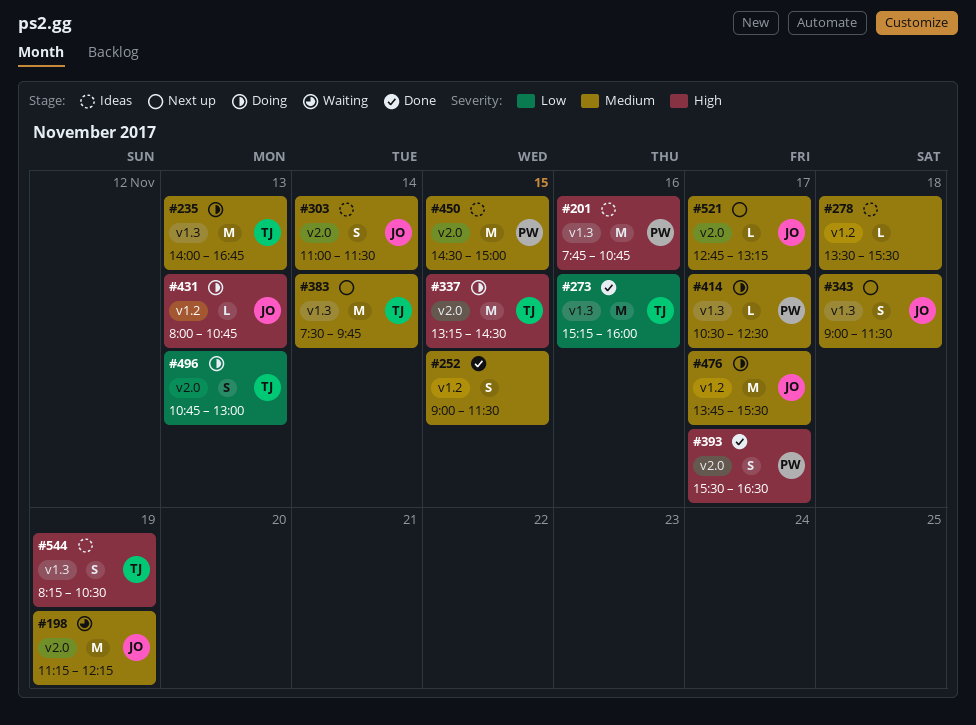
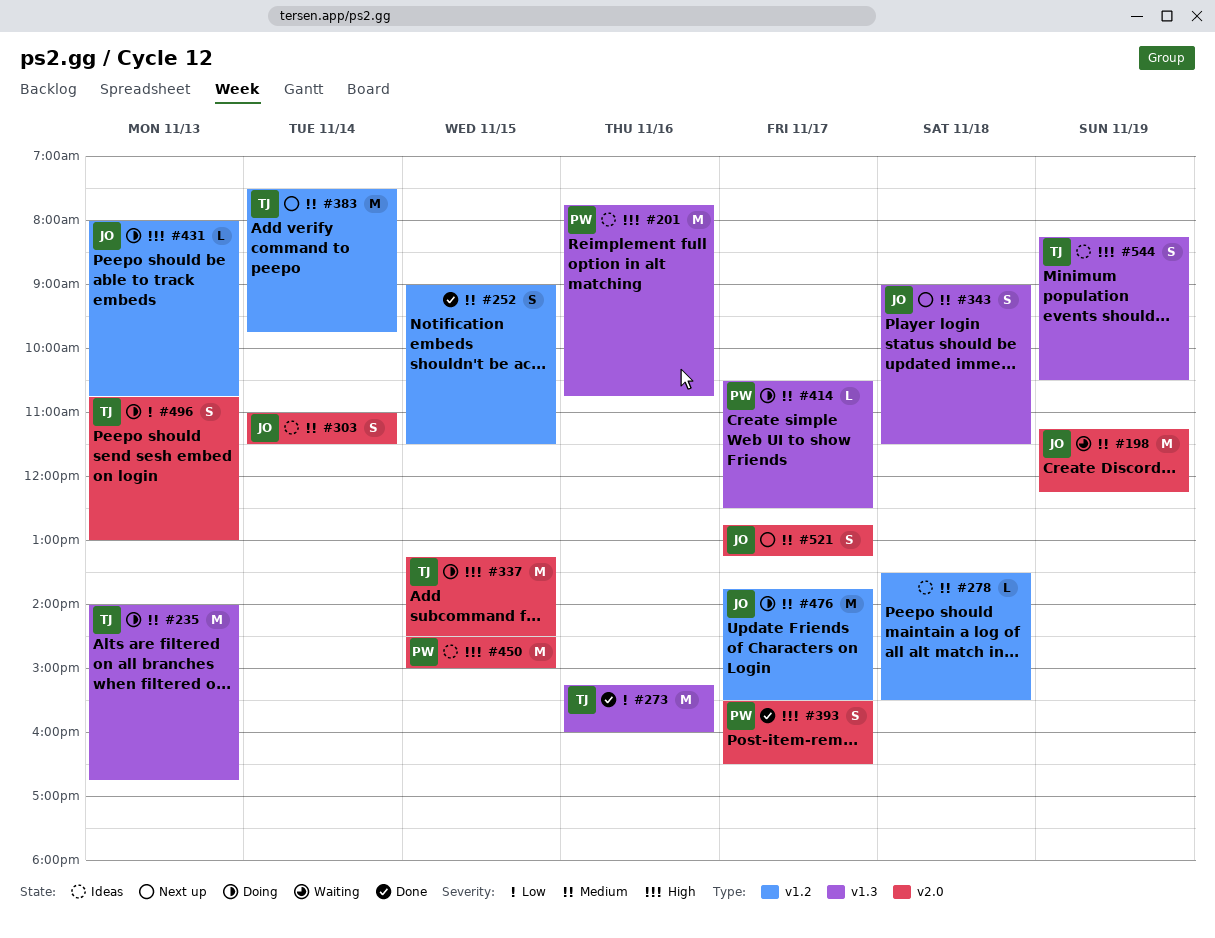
#383, label: v1.3 -> v1.2
#450, priority: Medium -> High
#521, estimate: L -> S

